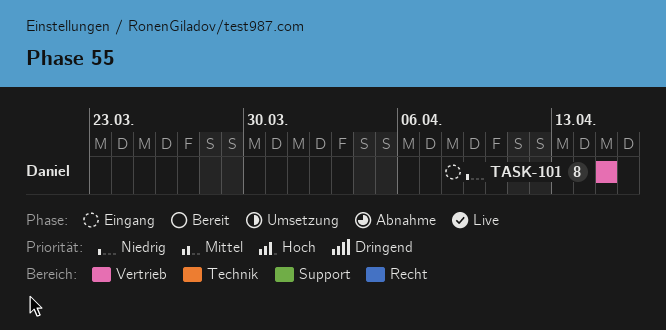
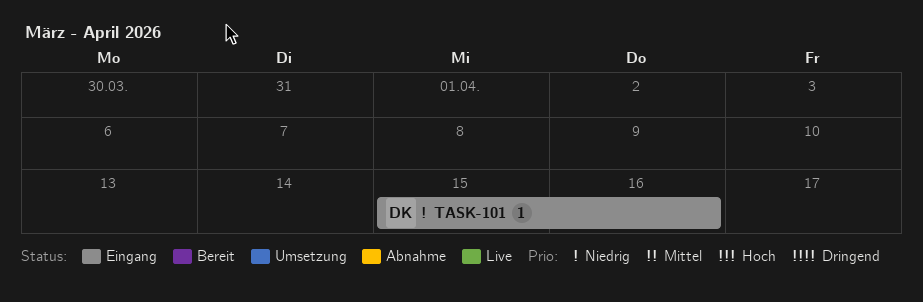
TASK-101, estimate: 8 -> 1
TASK-101, due: Apr 15 -> Apr 16

